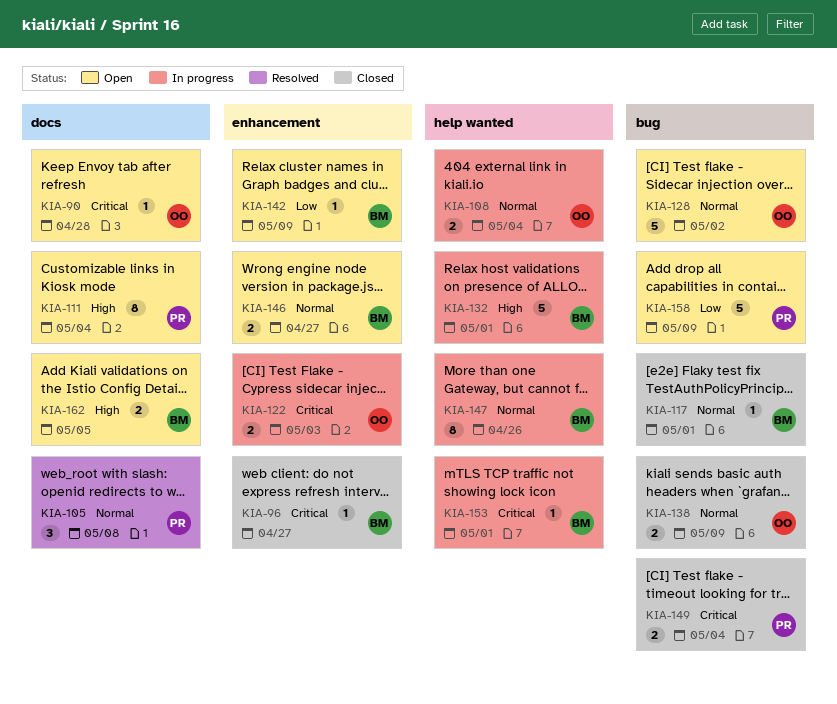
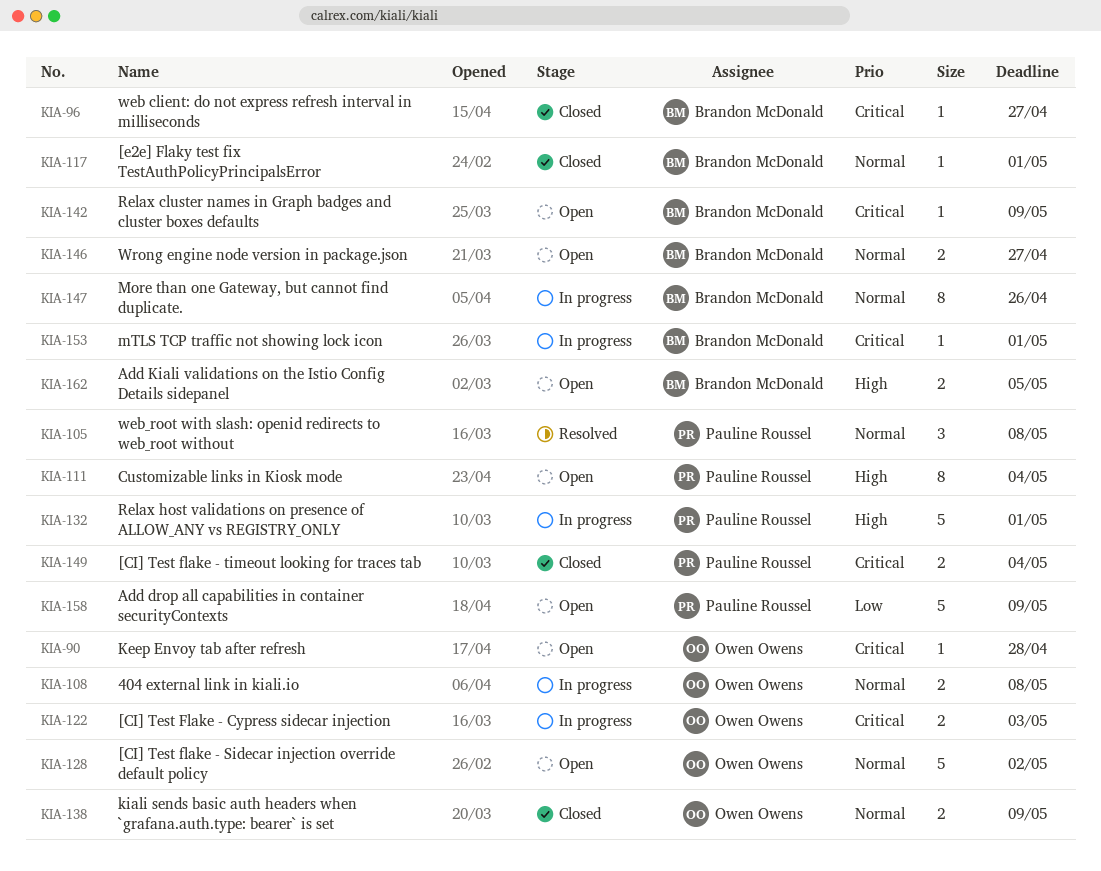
KIA-108, due: May 4 -> May 8
KIA-132, owner: Brandon McDonald -> Pauline Roussel
KIA-142, priority: Low -> Critical

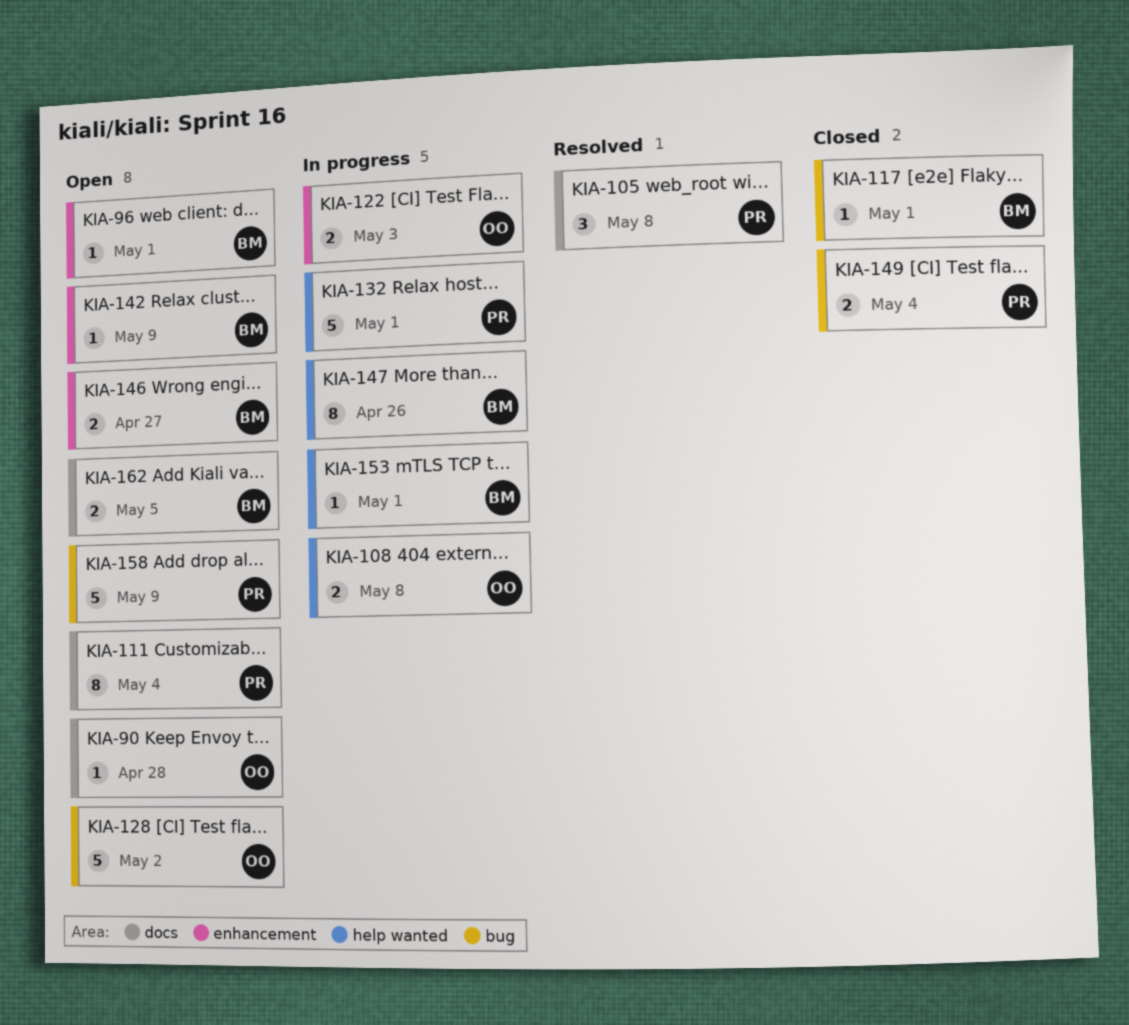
KIA-96, status: Closed -> Open
KIA-96, due: Apr 27 -> May 1
KIA-138: present -> none

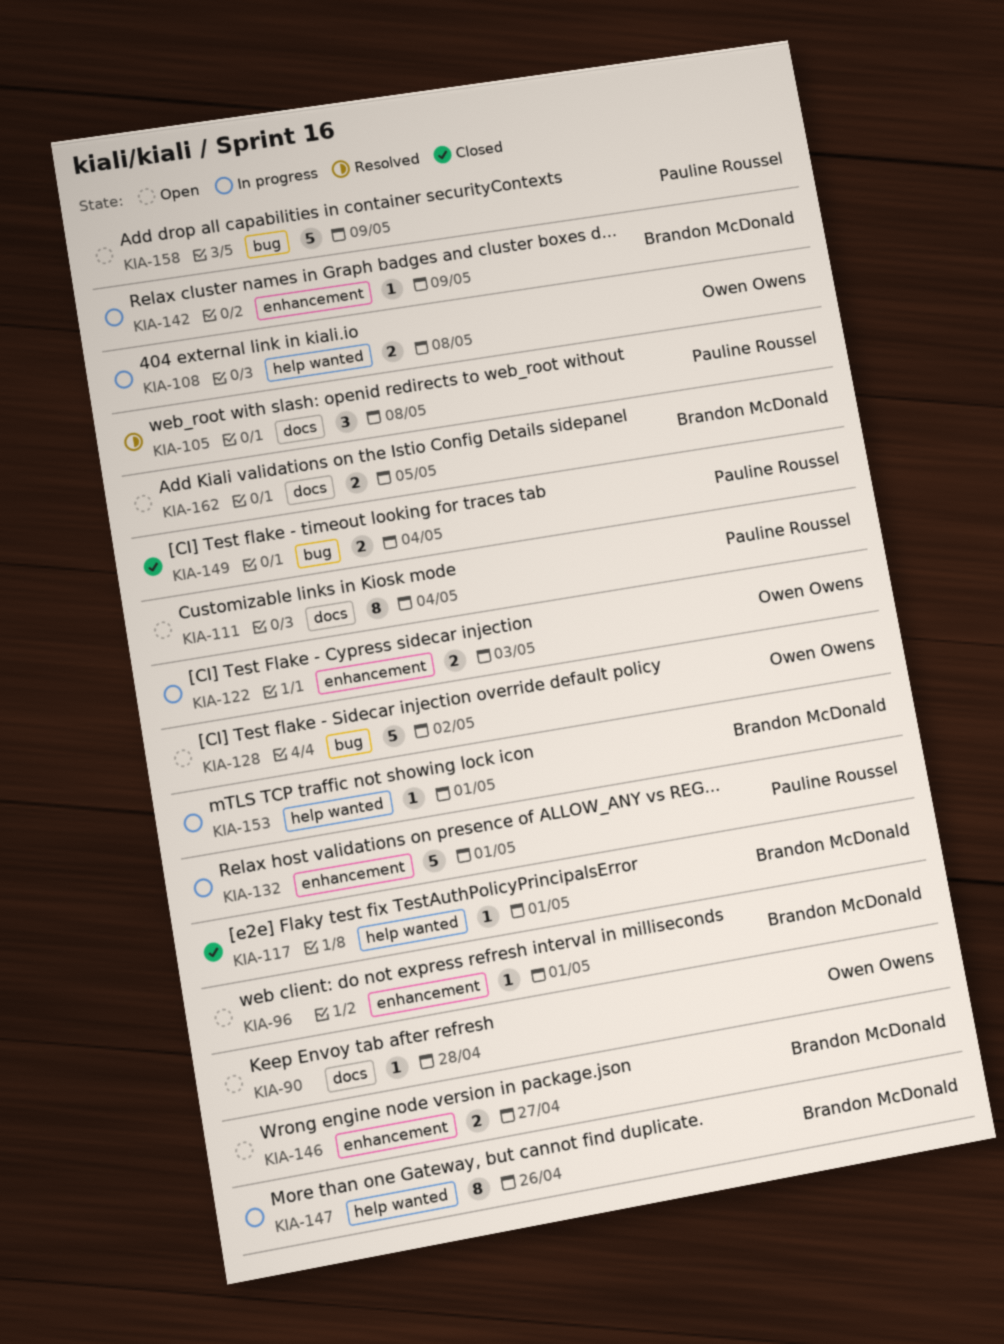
KIA-117, label: bug -> help wanted
KIA-132, label: help wanted -> enhancement
KIA-142, status: Open -> In progress

